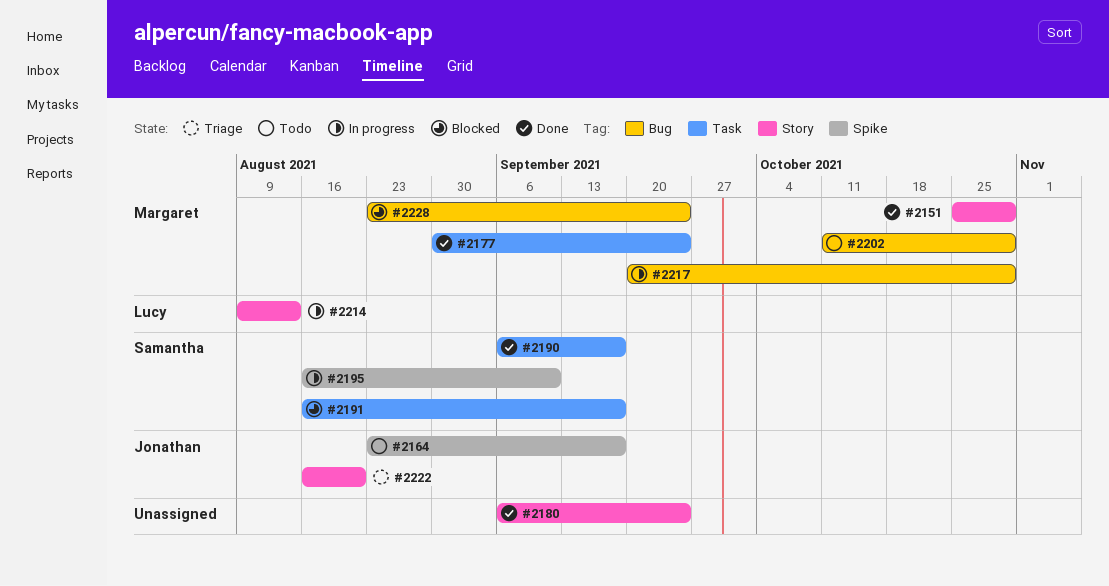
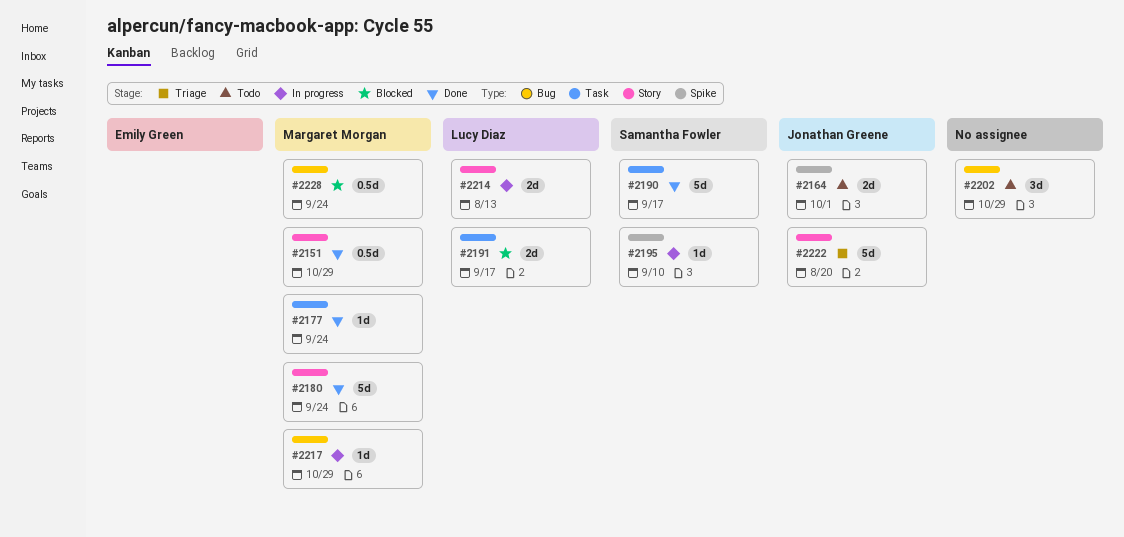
#2164, due: Sep 17 -> Oct 1
#2180, owner: none -> Margaret Morgan
#2191, owner: Samantha Fowler -> Lucy Diaz
#2202, owner: Margaret Morgan -> none

